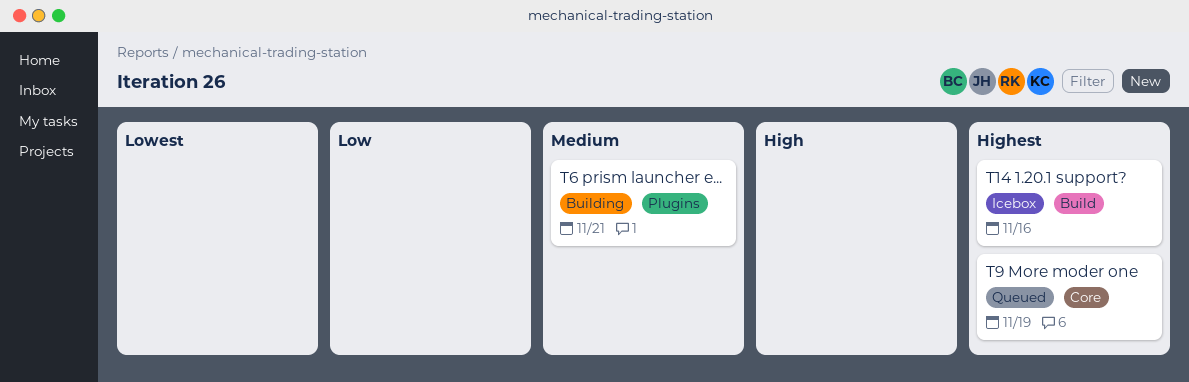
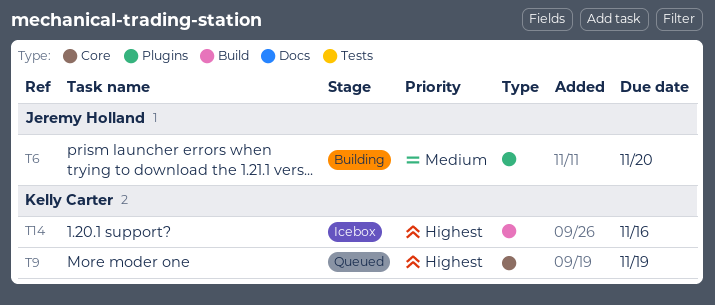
T6, due: Nov 21 -> Nov 20

